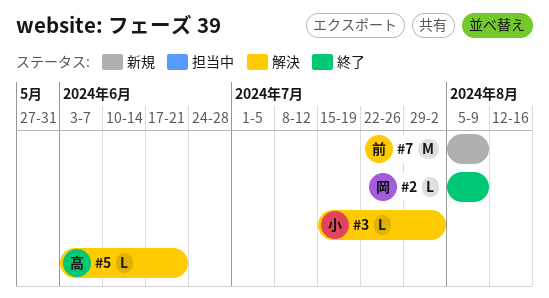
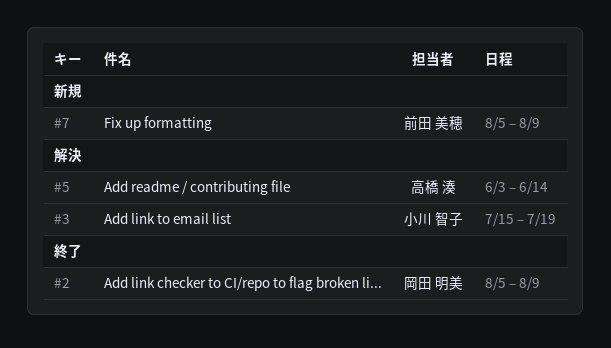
#3, due: Aug 2 -> Jul 19
#5, due: Jun 21 -> Jun 14

